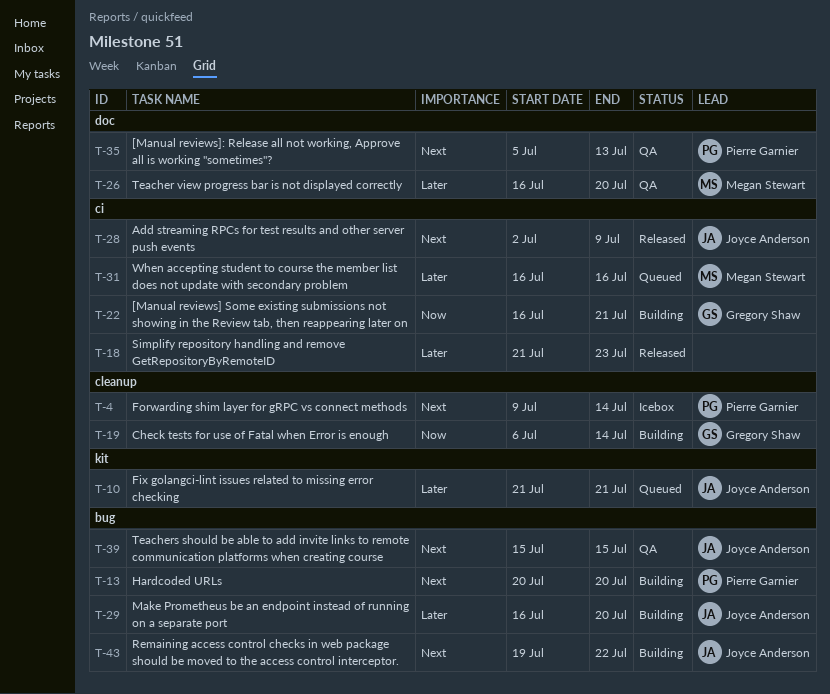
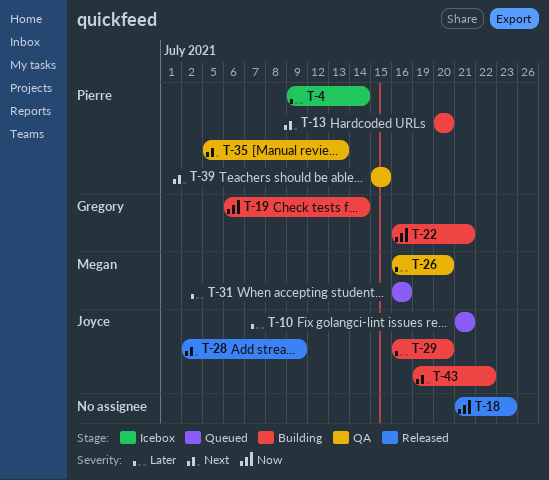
T-4, priority: Next -> Later
T-18, priority: Later -> Now
T-39, owner: Joyce Anderson -> Pierre Garnier

